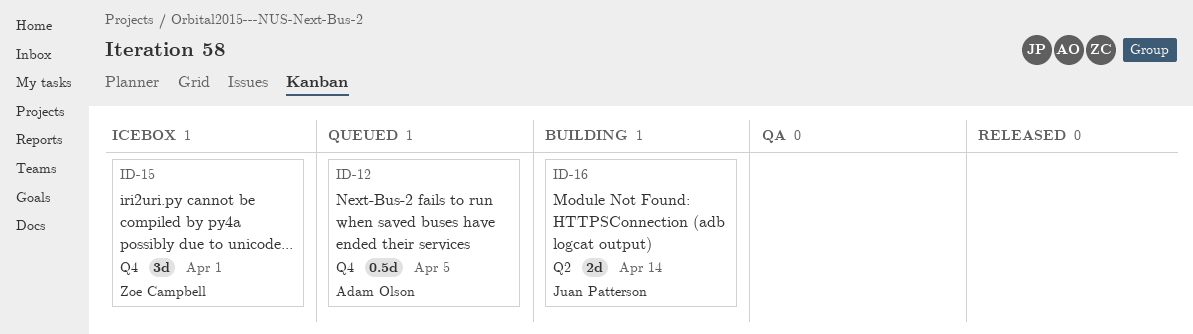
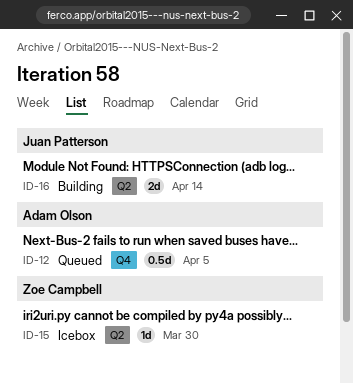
ID-15, label: Q4 -> Q2
ID-15, estimate: 3d -> 1d
ID-15, due: Apr 1 -> Mar 30

